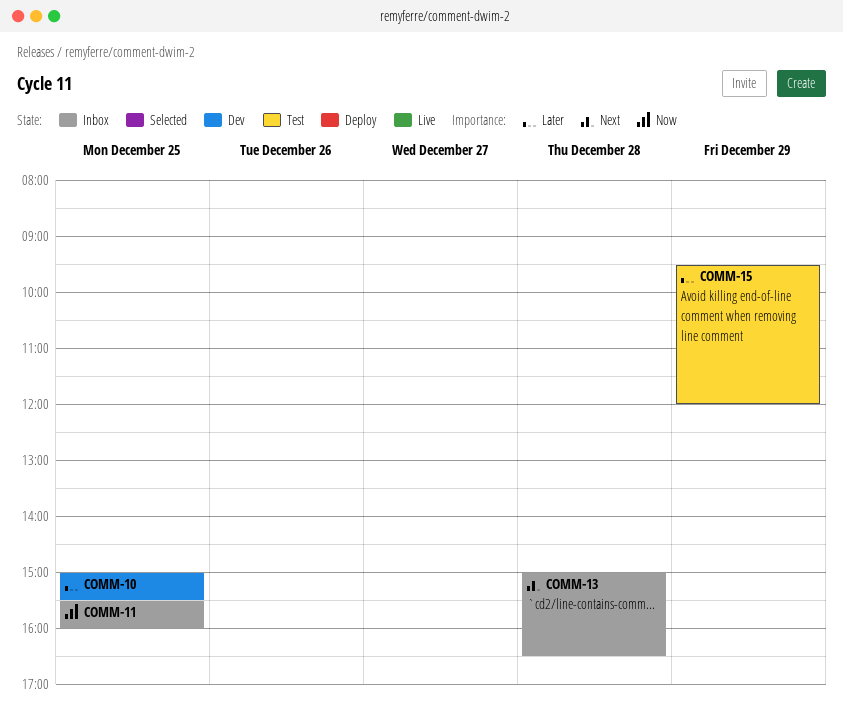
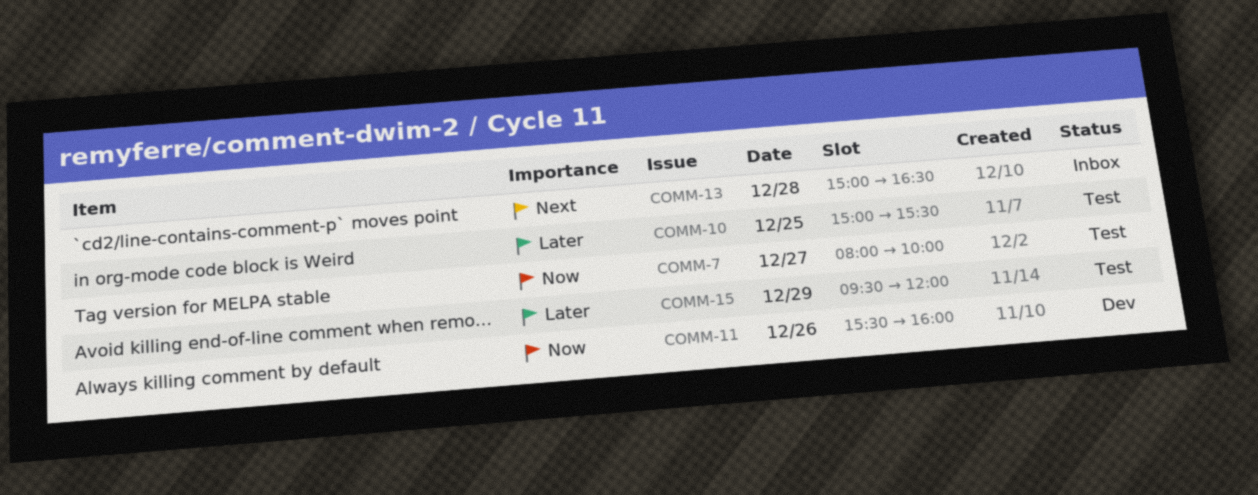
COMM-7: none -> present
COMM-10, status: Dev -> Test
COMM-11, status: Inbox -> Dev
COMM-11, day: Dec 25 -> Dec 26

